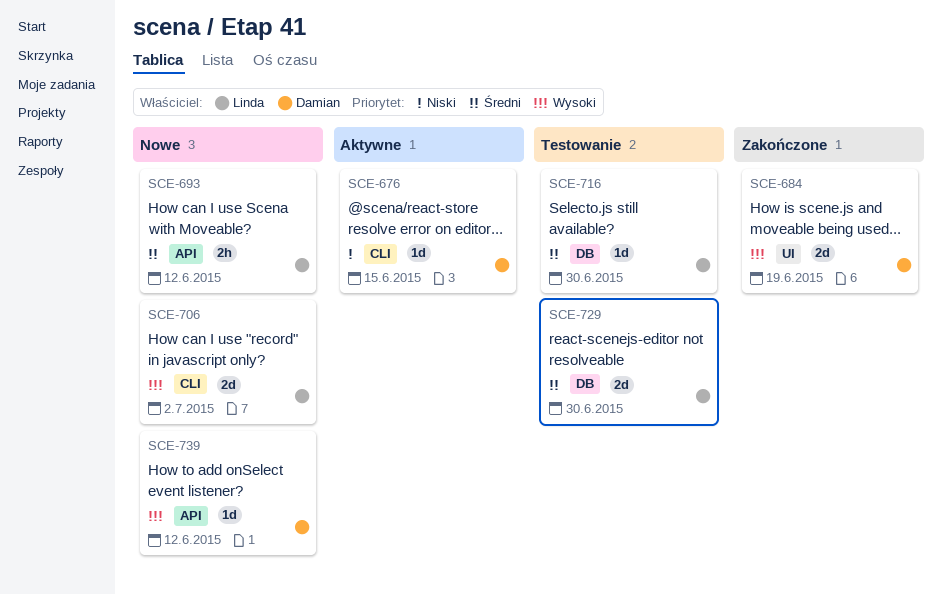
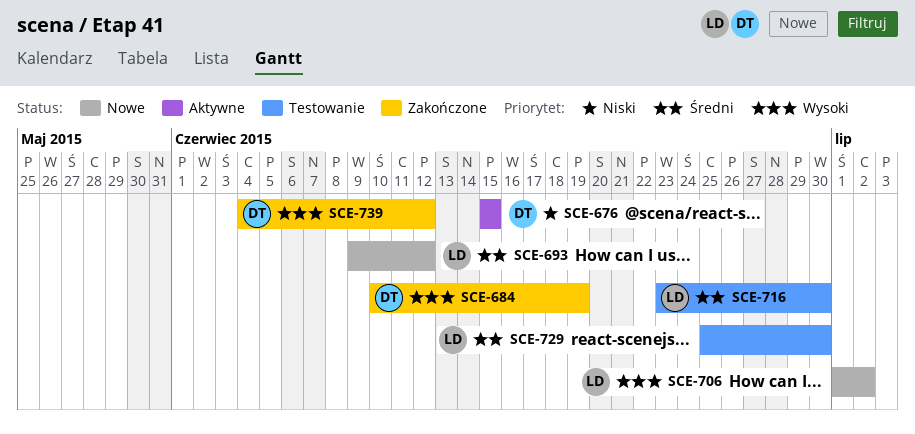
SCE-739, status: Nowe -> Zakończone

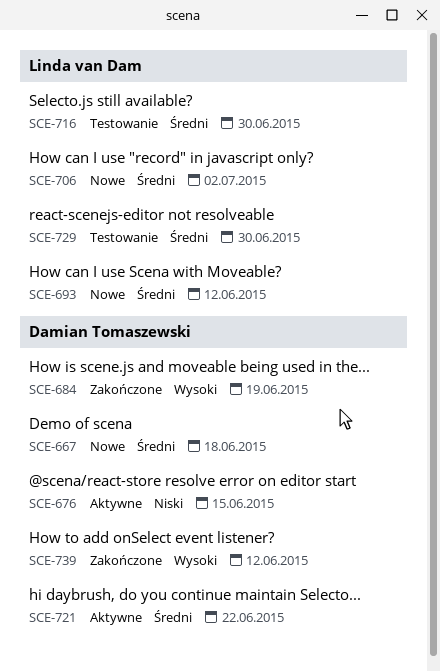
SCE-667: none -> present
SCE-706, priority: Wysoki -> Średni
SCE-721: none -> present

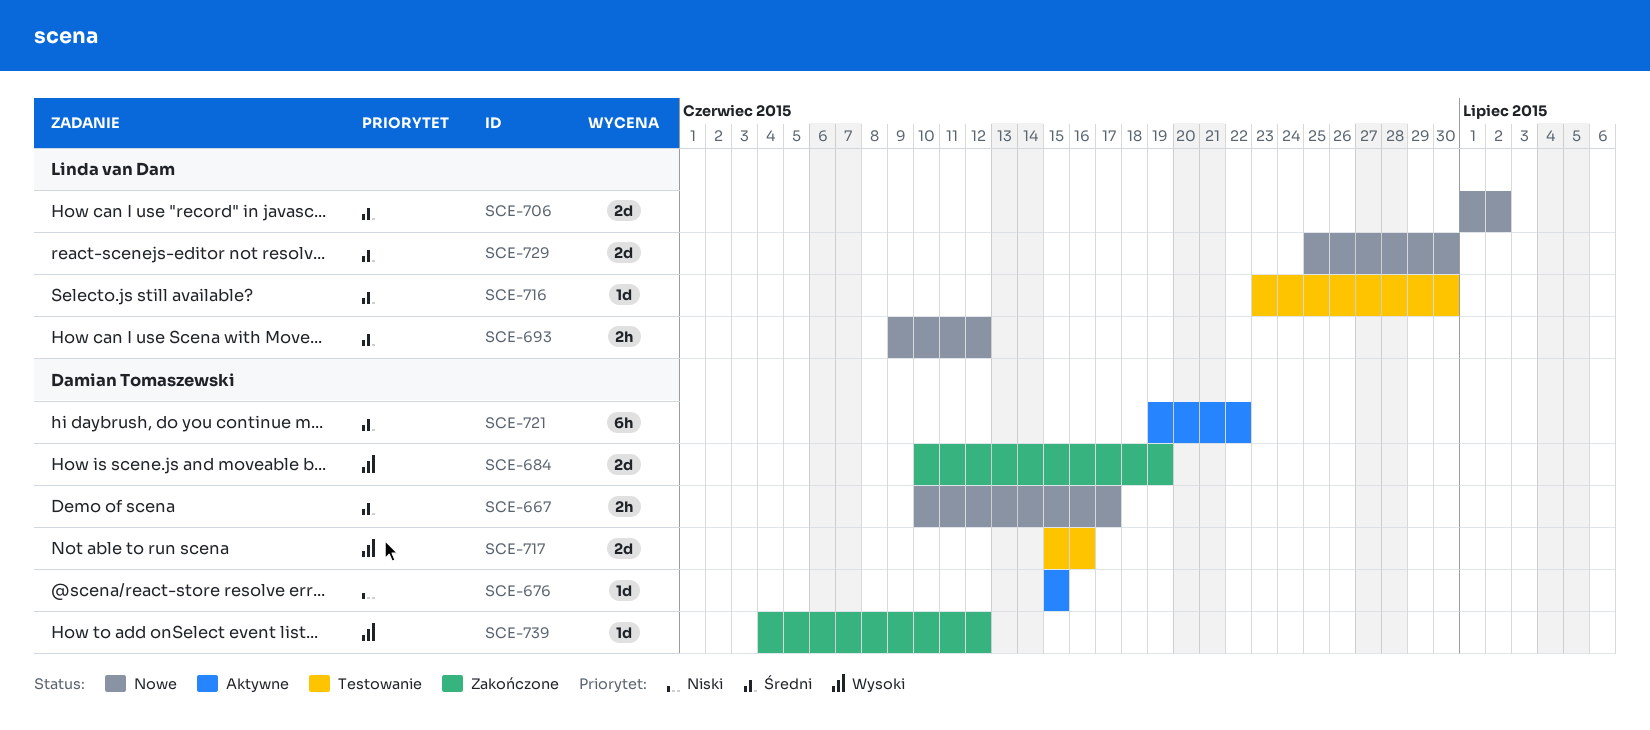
SCE-667, due: Jun 18 -> Jun 17
SCE-717: none -> present
SCE-729, status: Testowanie -> Nowe

